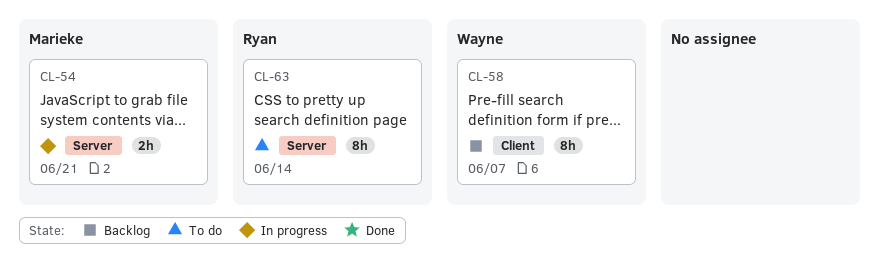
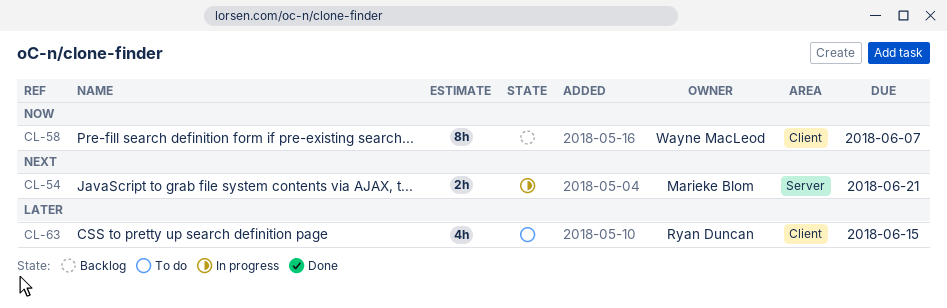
CL-63, label: Server -> Client
CL-63, estimate: 8h -> 4h
CL-63, due: Jun 14 -> Jun 15

